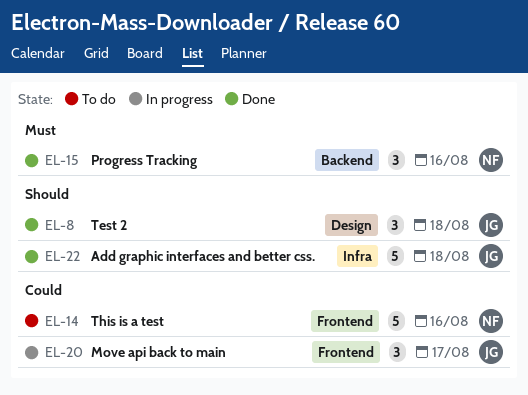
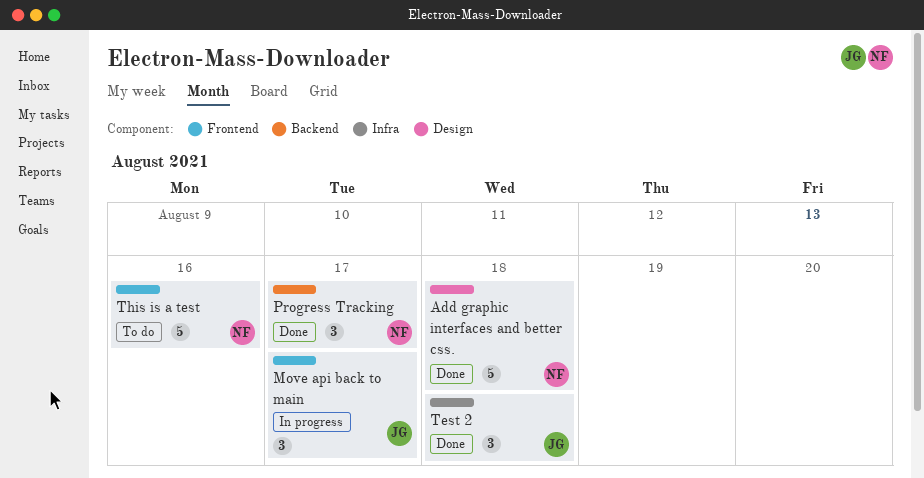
Add graphic interfaces and better css., owner: JG -> NF
Add graphic interfaces and better css., label: Infra -> Design
Progress Tracking, due: Aug 16 -> Aug 17
Test 2, label: Design -> Infra

